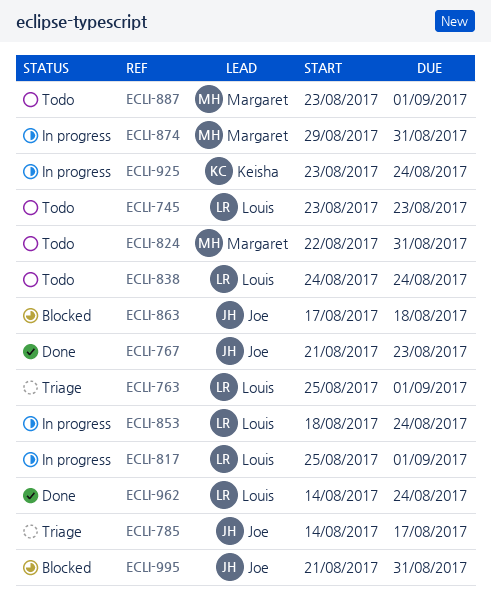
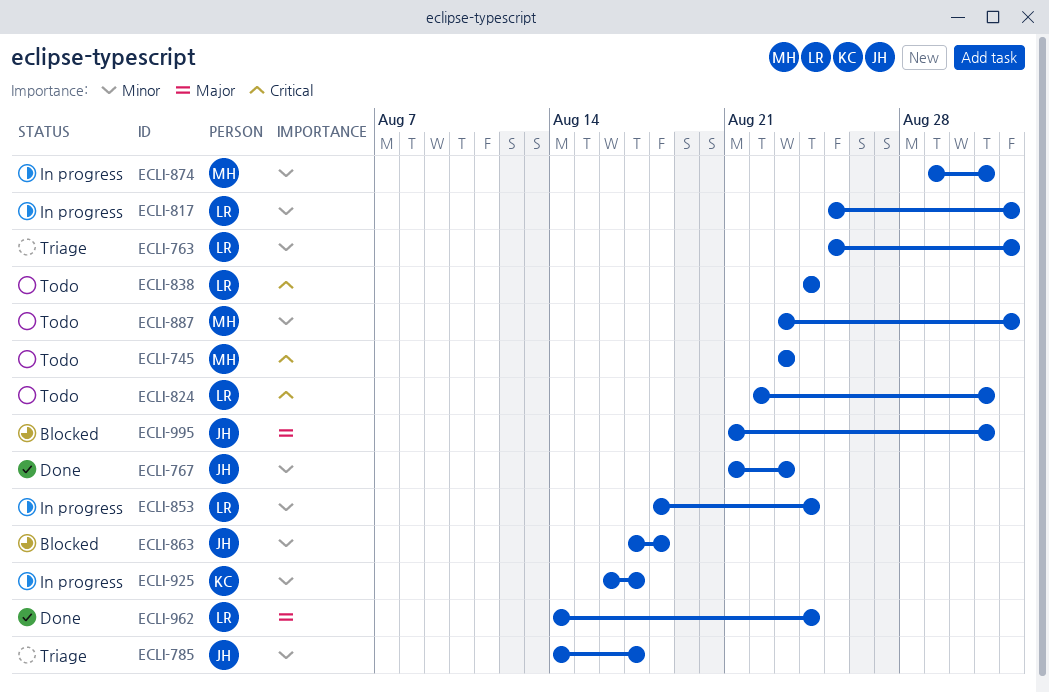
ECLI-745, owner: Louis -> Margaret
ECLI-824, owner: Margaret -> Louis
ECLI-925, start: Aug 23 -> Aug 16
ECLI-925, due: Aug 24 -> Aug 17

